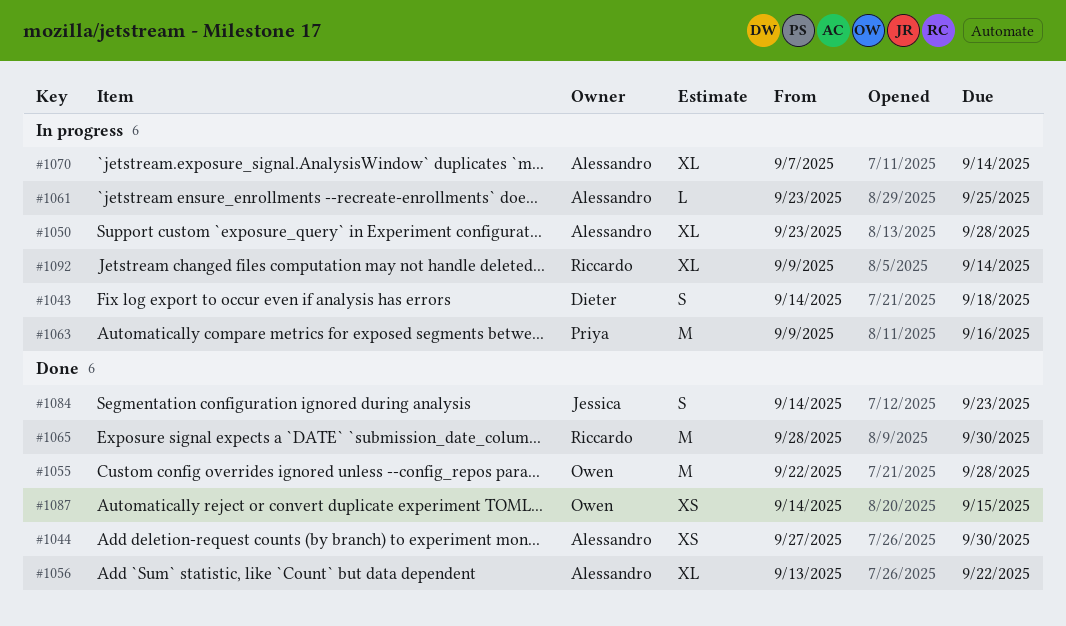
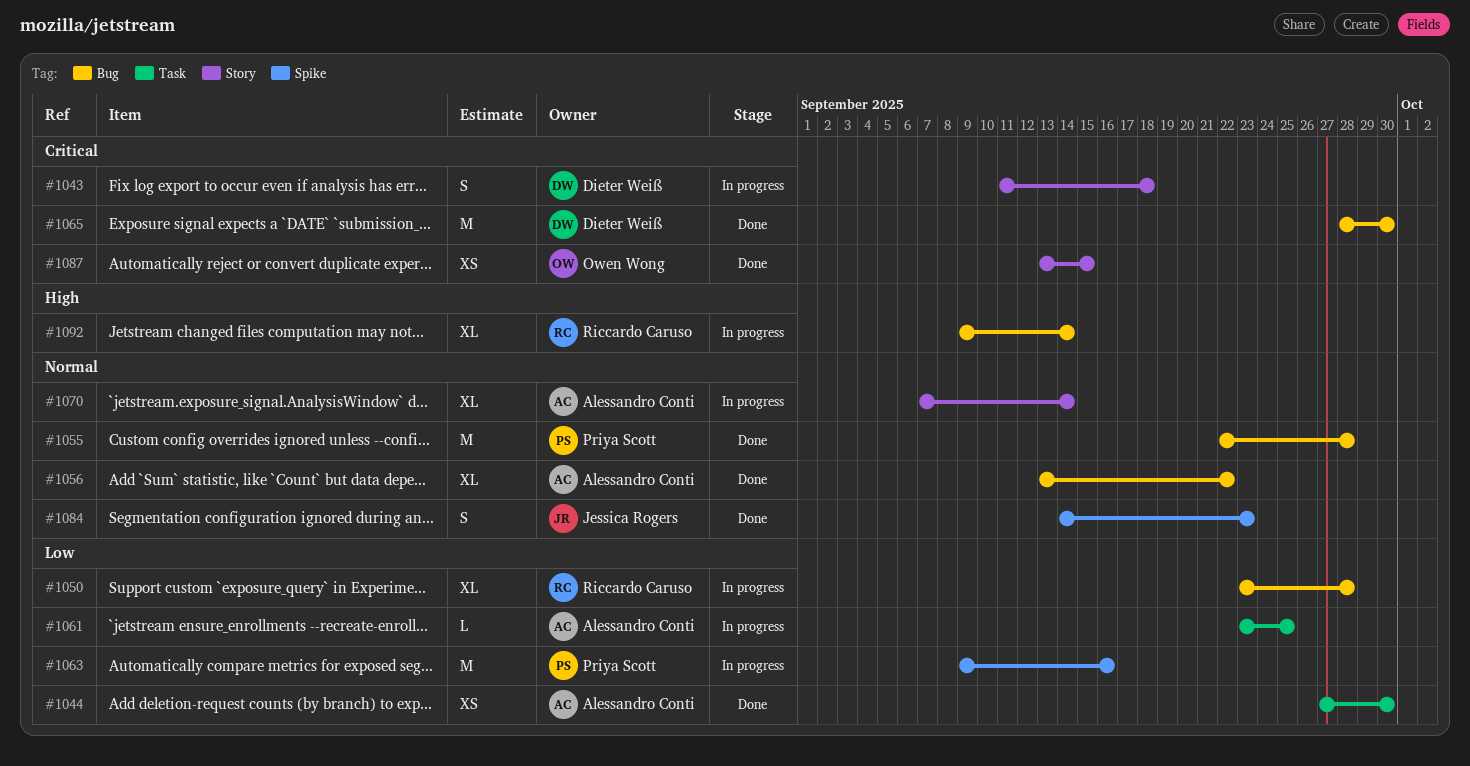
#1043, start: Sep 14 -> Sep 11
#1050, owner: Alessandro Conti -> Riccardo Caruso
#1055, owner: Owen Wong -> Priya Scott
#1065, owner: Riccardo Caruso -> Dieter Weiß
#1087, start: Sep 14 -> Sep 13

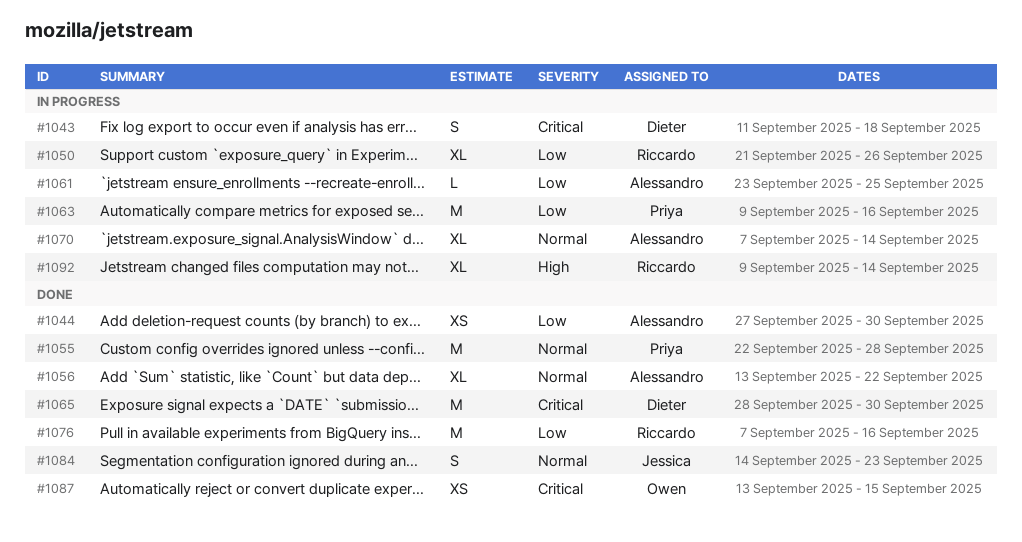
#1050, start: Sep 23 -> Sep 21
#1050, due: Sep 28 -> Sep 26
#1076: none -> present

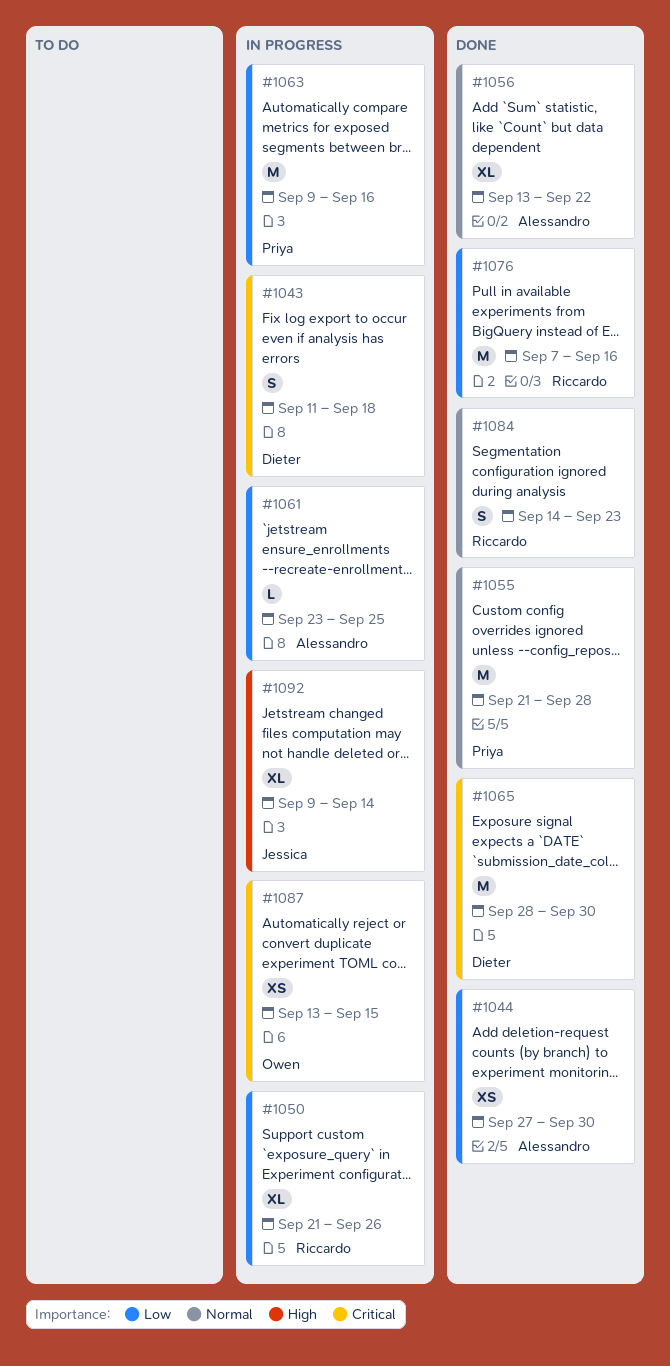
#1055, start: Sep 22 -> Sep 21
#1070: present -> none
#1084, owner: Jessica -> Riccardo
#1087, status: Done -> In progress
#1092, owner: Riccardo -> Jessica

